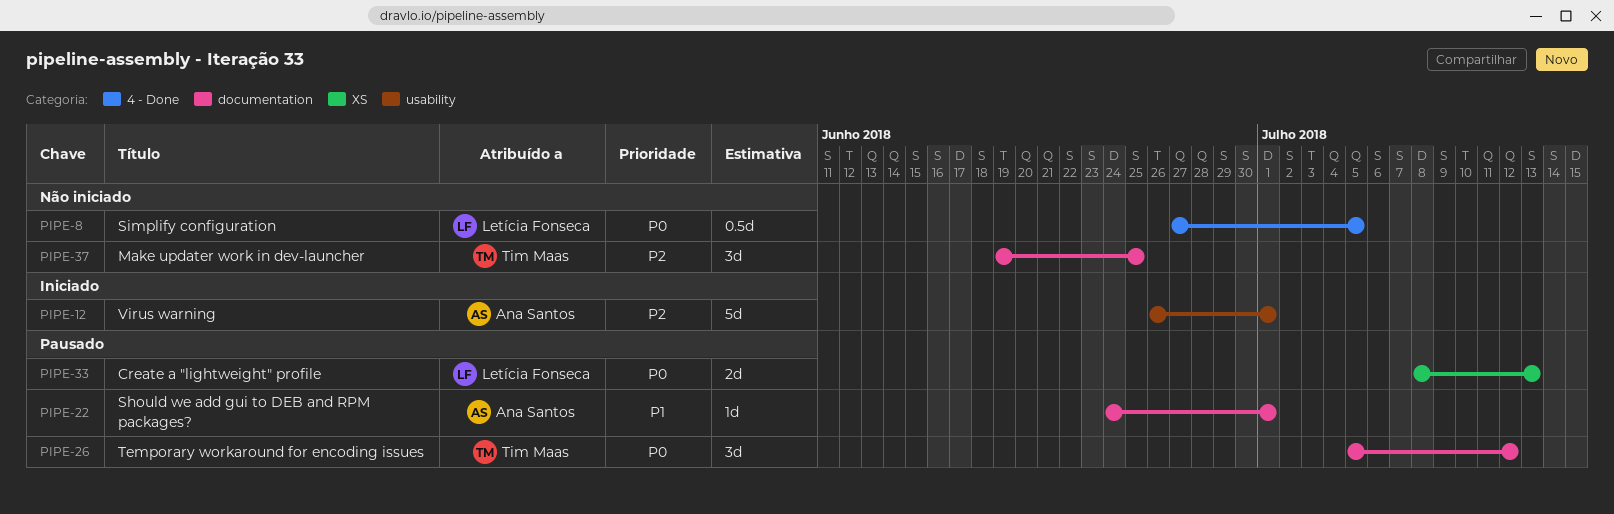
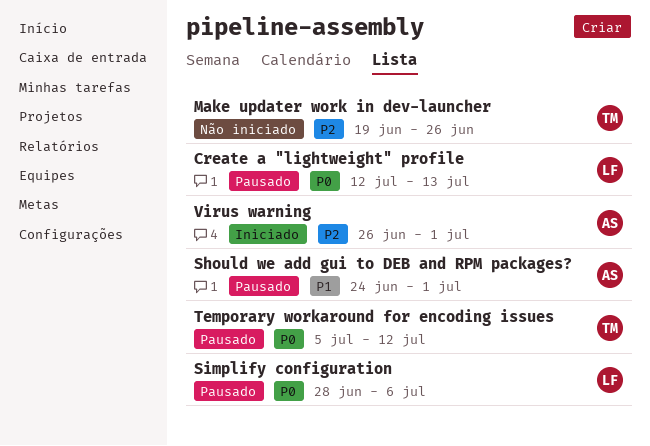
Create a "lightweight" profile, start: Jul 8 -> Jul 12
Make updater work in dev-launcher, due: Jun 25 -> Jun 26
Simplify configuration, status: Não iniciado -> Pausado
Simplify configuration, start: Jun 27 -> Jun 28
Simplify configuration, due: Jul 5 -> Jul 6

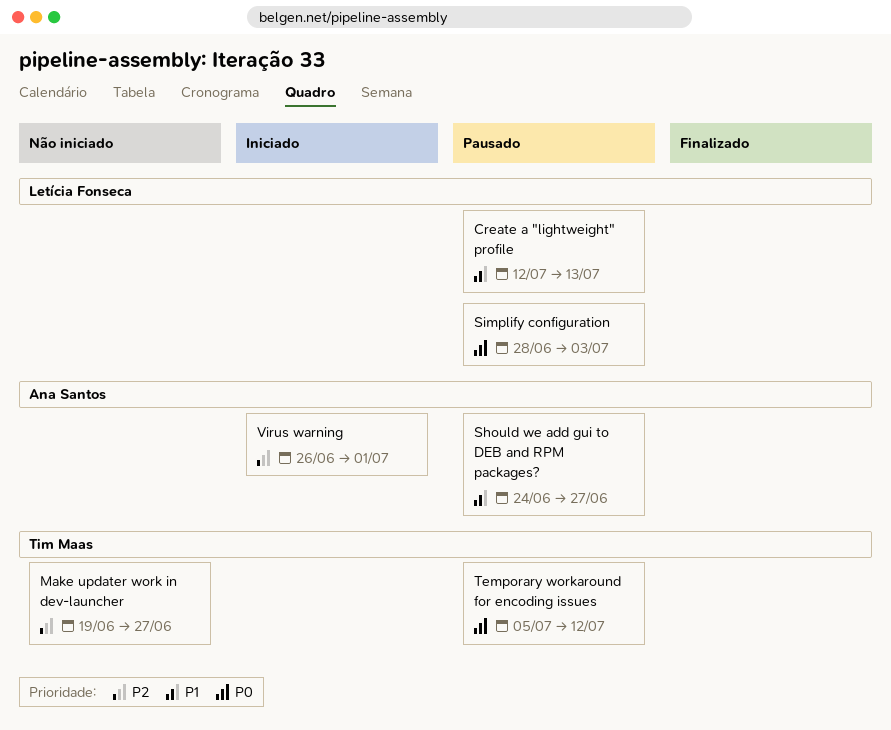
Create a "lightweight" profile, priority: P0 -> P1
Make updater work in dev-launcher, due: Jun 26 -> Jun 27
Should we add gui to DEB and RPM packages?, due: Jul 1 -> Jun 27
Simplify configuration, due: Jul 6 -> Jul 3

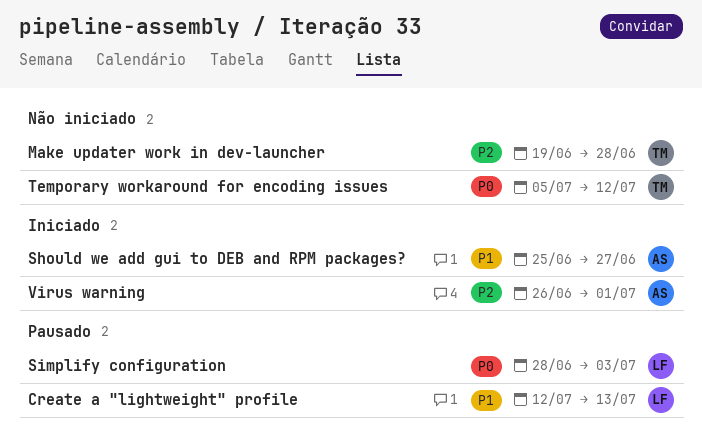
Make updater work in dev-launcher, due: Jun 27 -> Jun 28
Should we add gui to DEB and RPM packages?, status: Pausado -> Iniciado
Should we add gui to DEB and RPM packages?, start: Jun 24 -> Jun 25
Temporary workaround for encoding issues, status: Pausado -> Não iniciado

